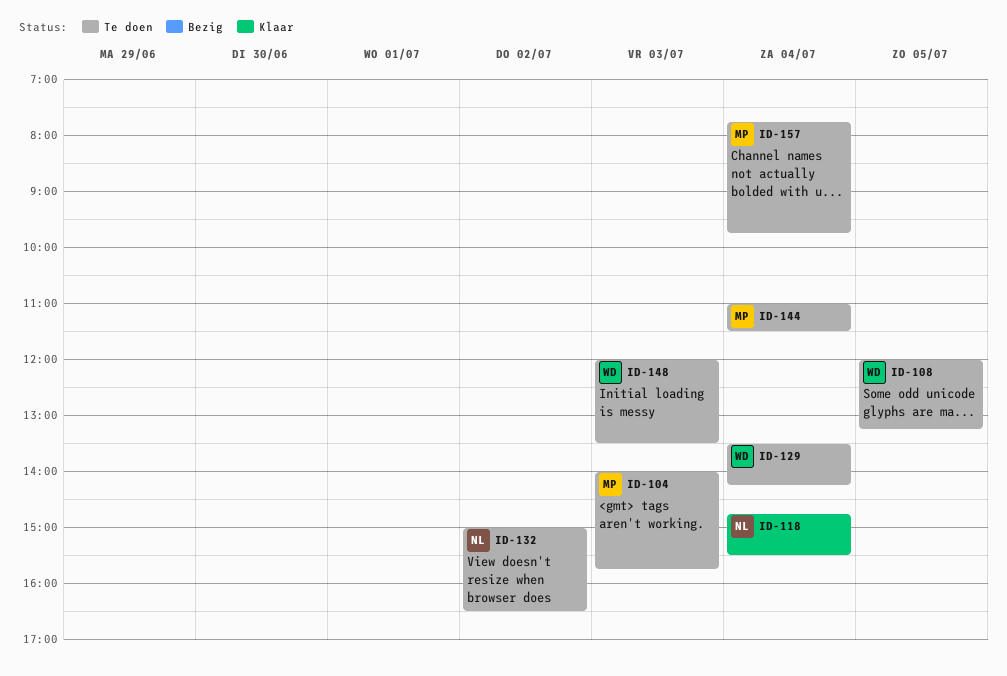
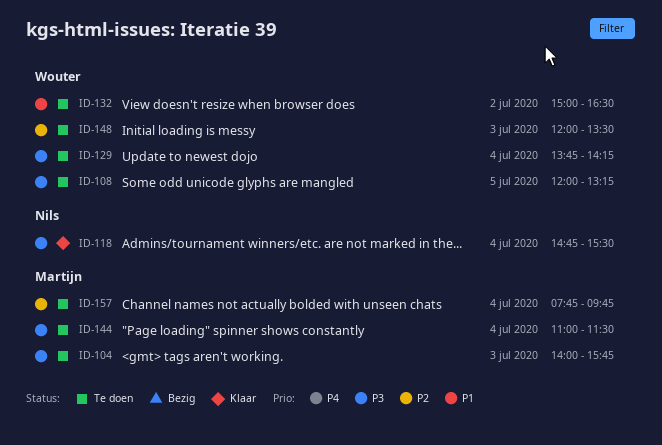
ID-129, begins: 13:30 -> 13:45
ID-132, owner: Nils -> Wouter

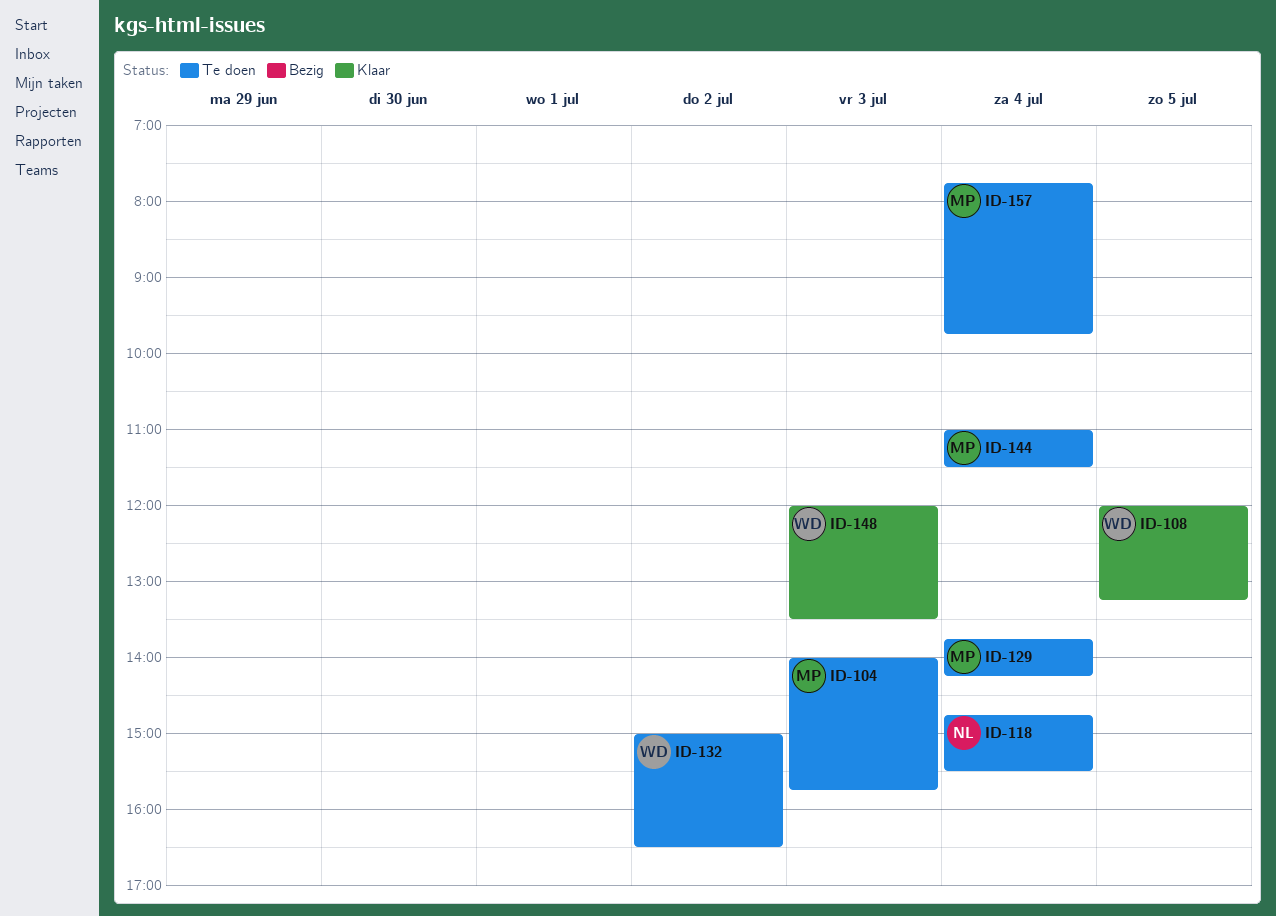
ID-108, status: Te doen -> Klaar
ID-118, status: Klaar -> Te doen
ID-129, owner: Wouter -> Martijn
ID-148, status: Te doen -> Klaar

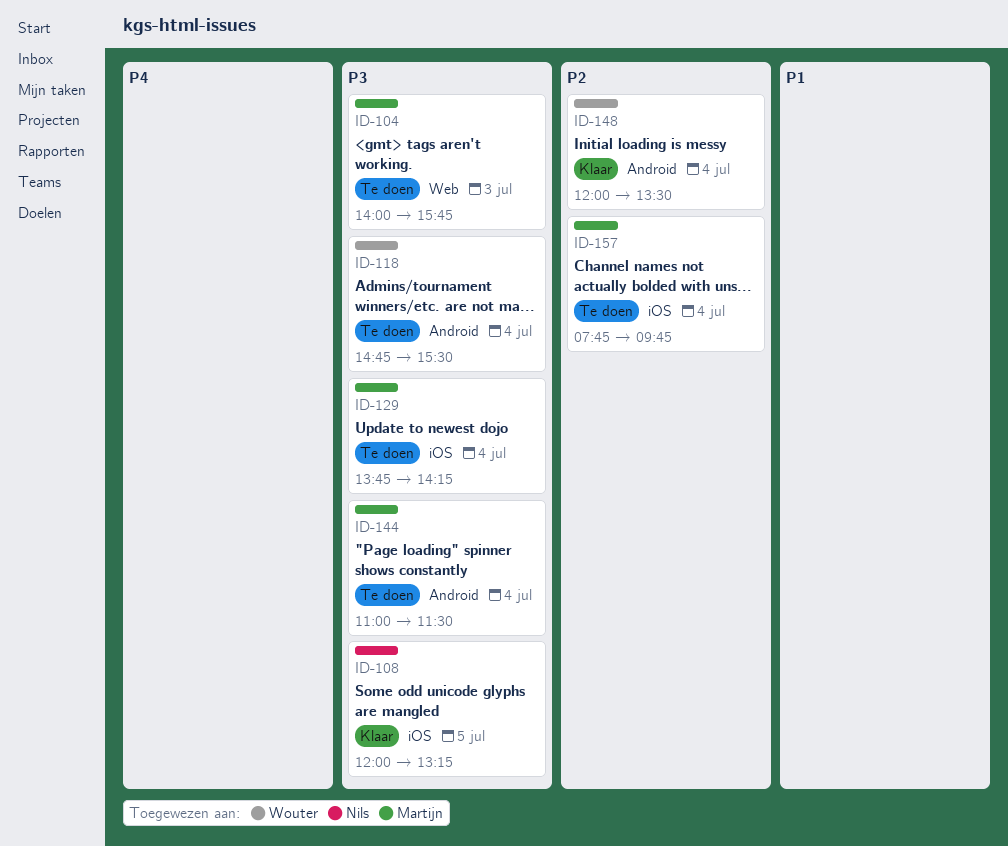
ID-108, owner: Wouter -> Nils
ID-118, owner: Nils -> Wouter
ID-132: present -> none
ID-148, day: Jul 3 -> Jul 4

